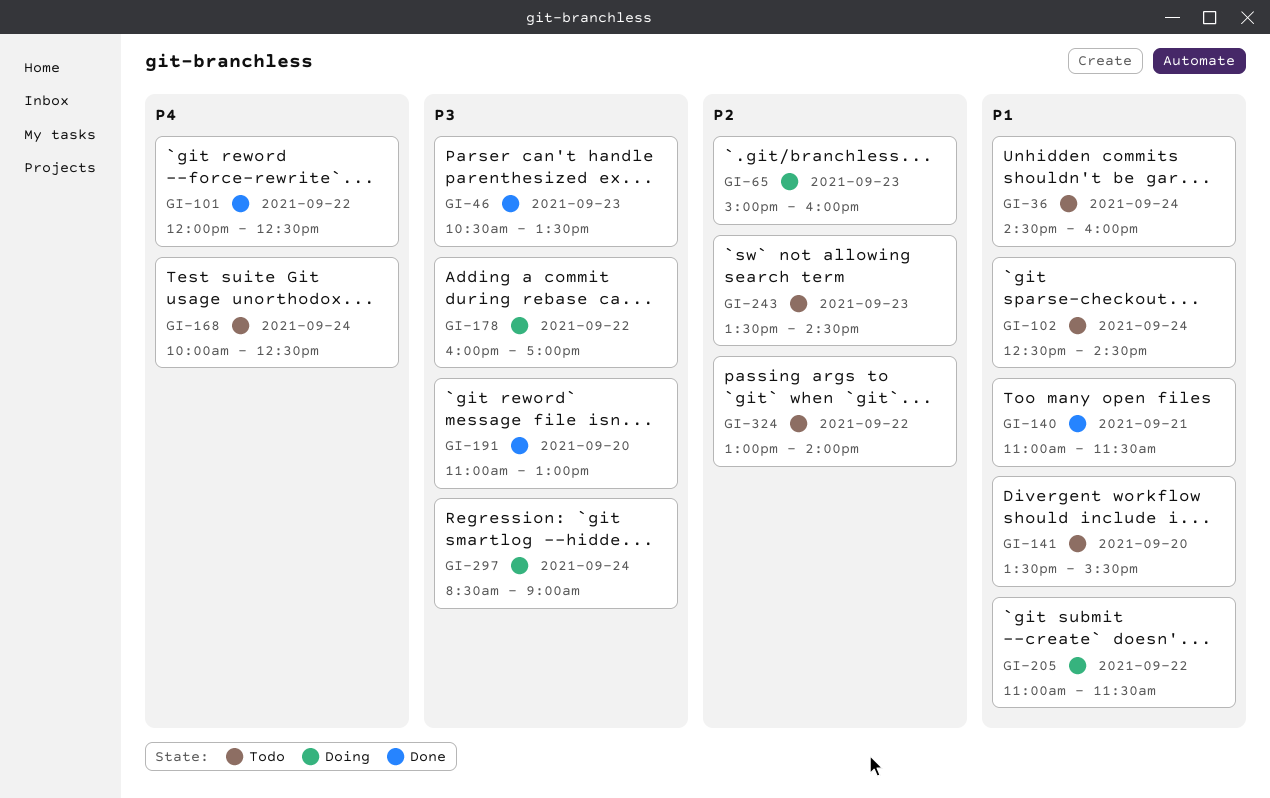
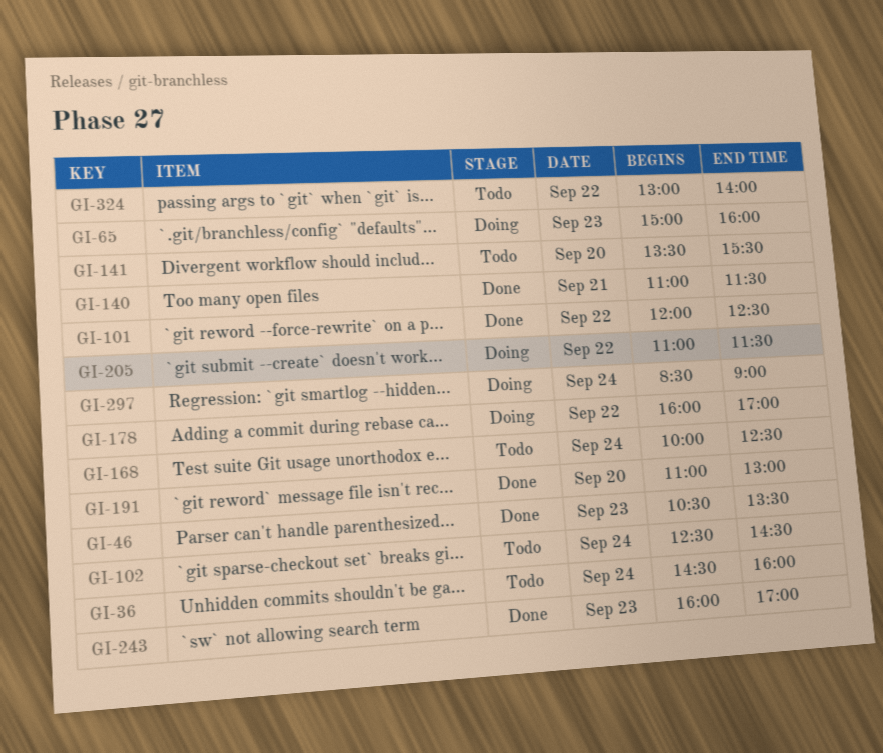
GI-243, status: Todo -> Done
GI-243, begins: 13:30 -> 16:00
GI-243, ends: 14:30 -> 17:00

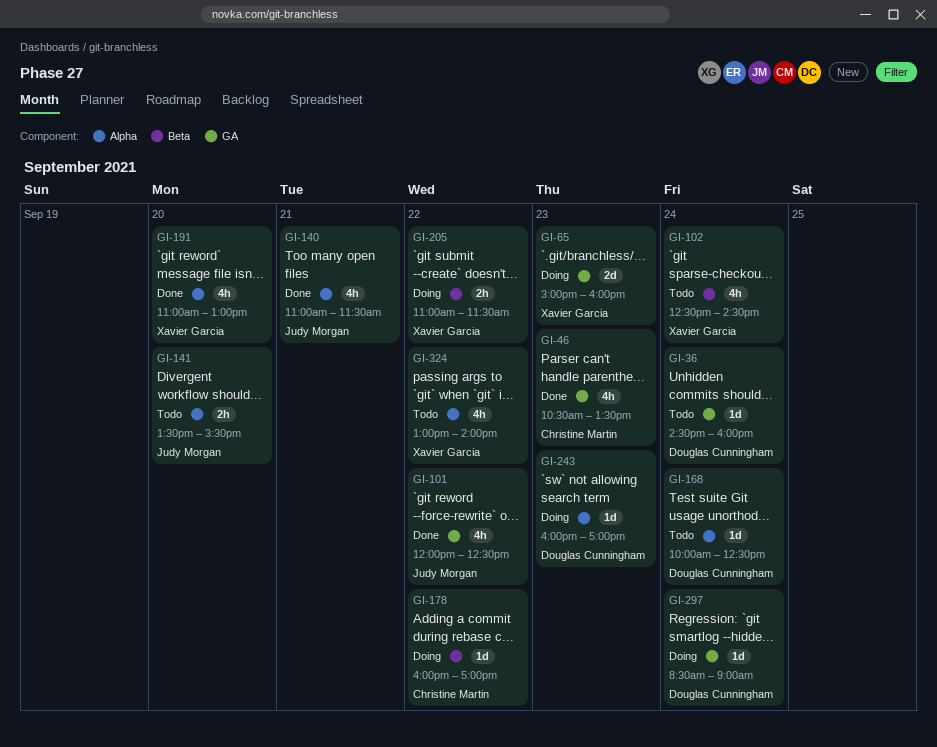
GI-243, status: Done -> Doing

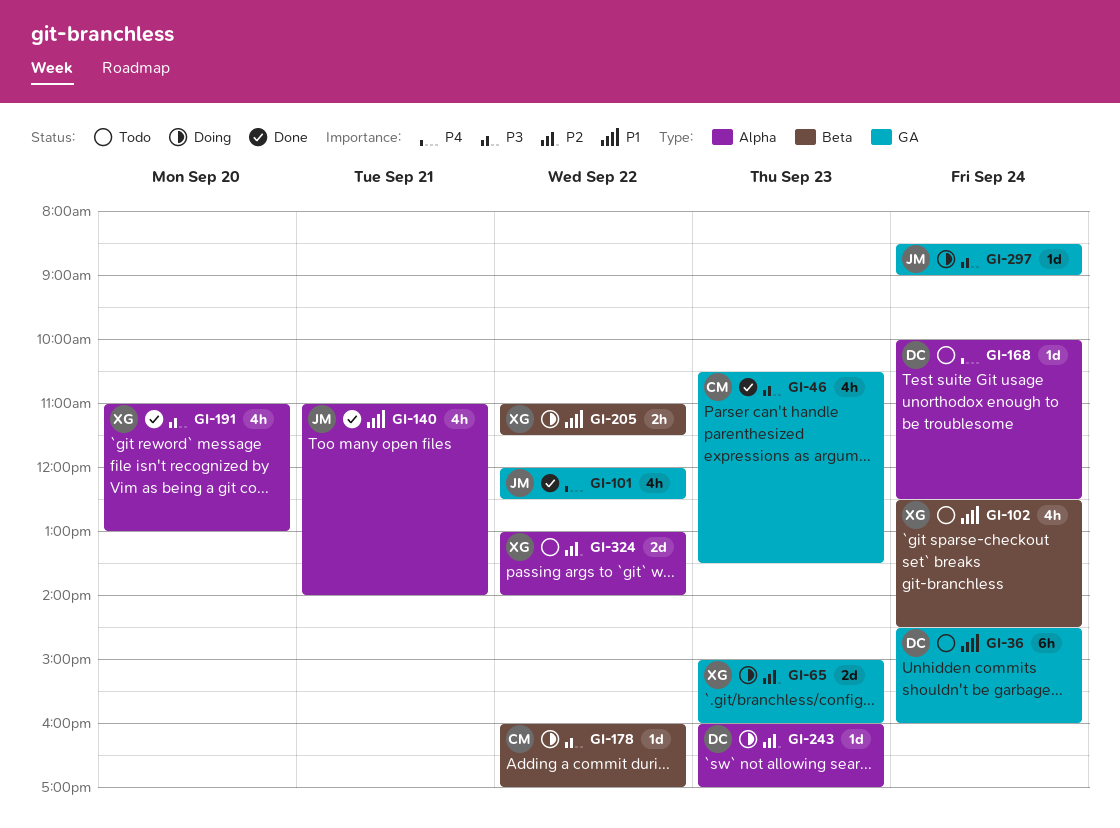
GI-36, estimate: 1d -> 6h
GI-140, ends: 11:30 -> 14:00
GI-141: present -> none
GI-297, owner: Douglas Cunningham -> Judy Morgan
GI-324, estimate: 4h -> 2d

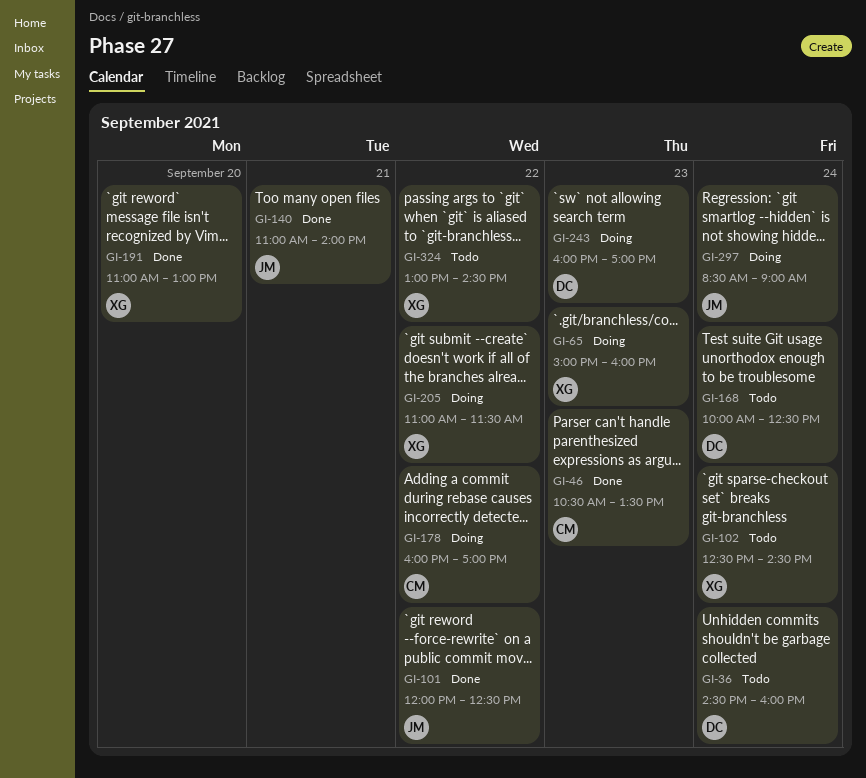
GI-324, ends: 14:00 -> 14:30

